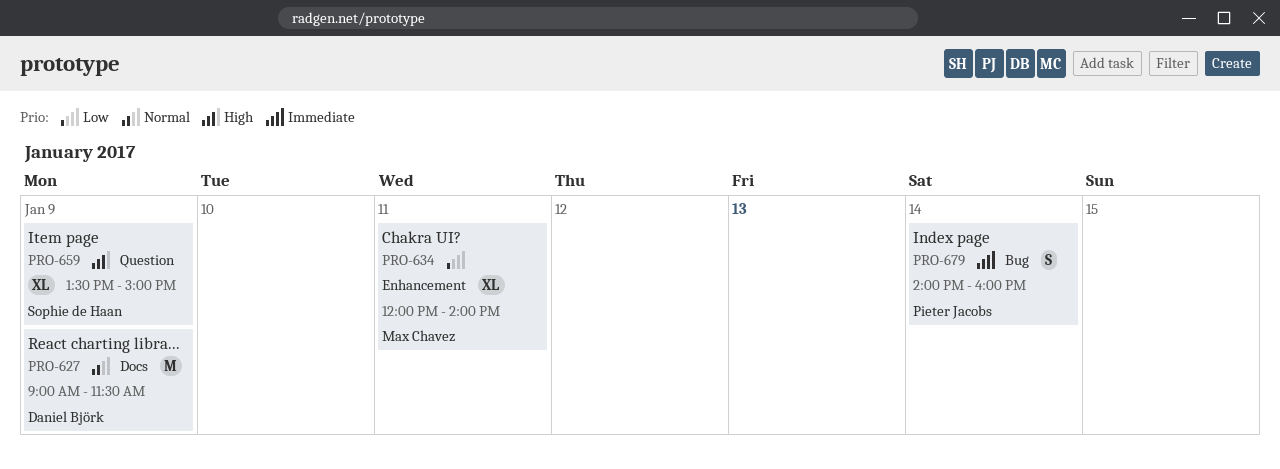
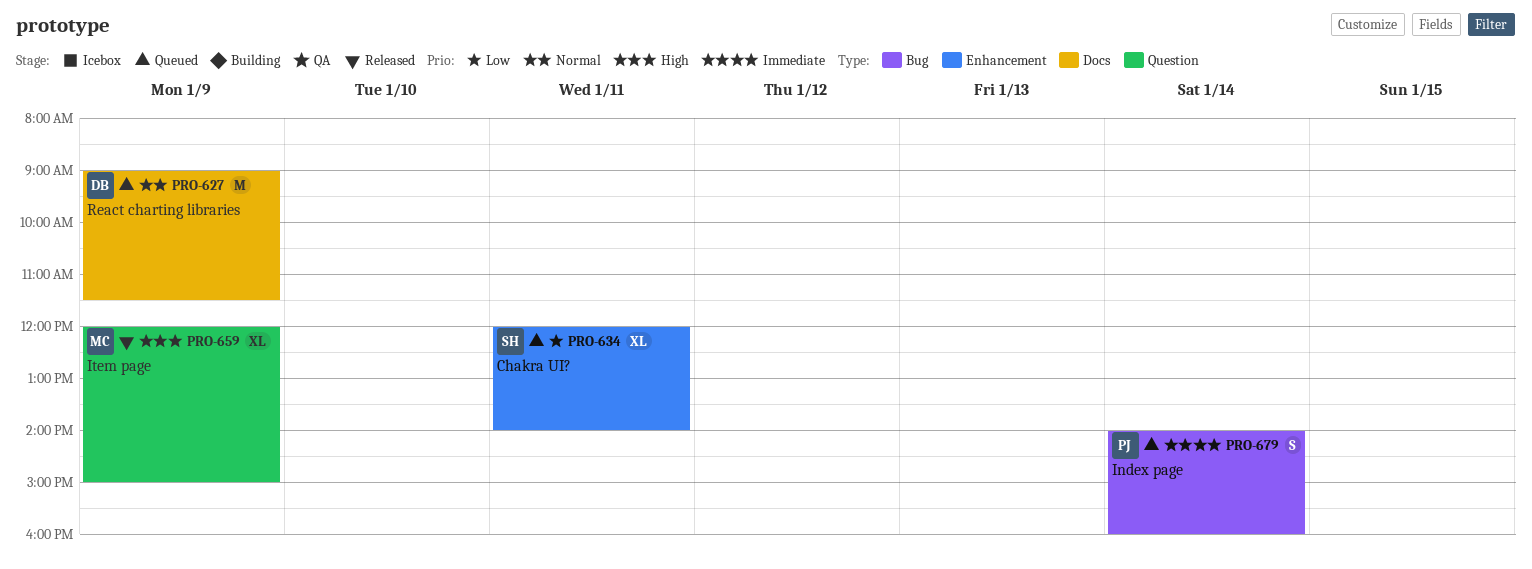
PRO-634, owner: Max Chavez -> Sophie de Haan
PRO-659, owner: Sophie de Haan -> Max Chavez
PRO-659, begins: 13:30 -> 12:00

